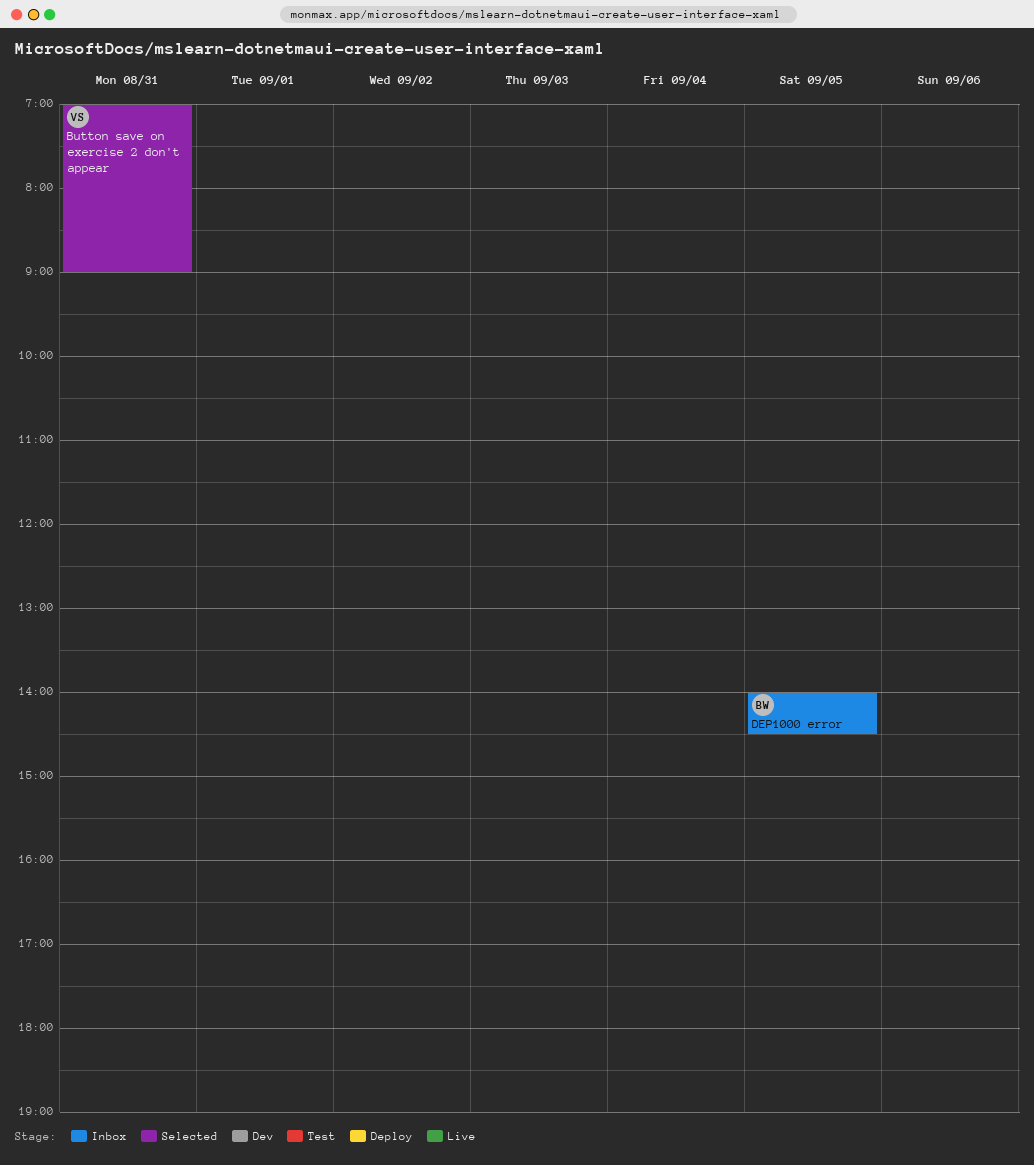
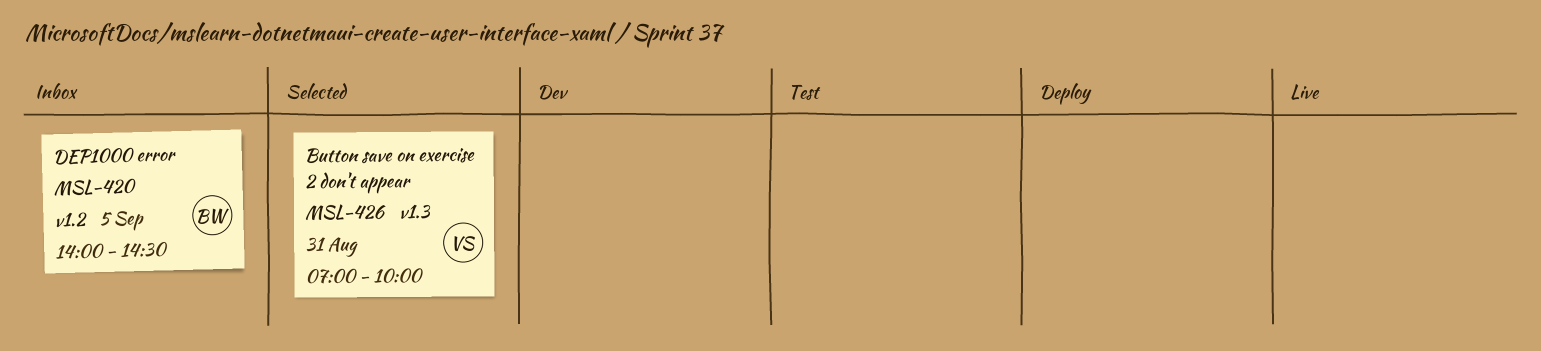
Button save on exercise 2 don't appear, ends: 09:00 -> 10:00

